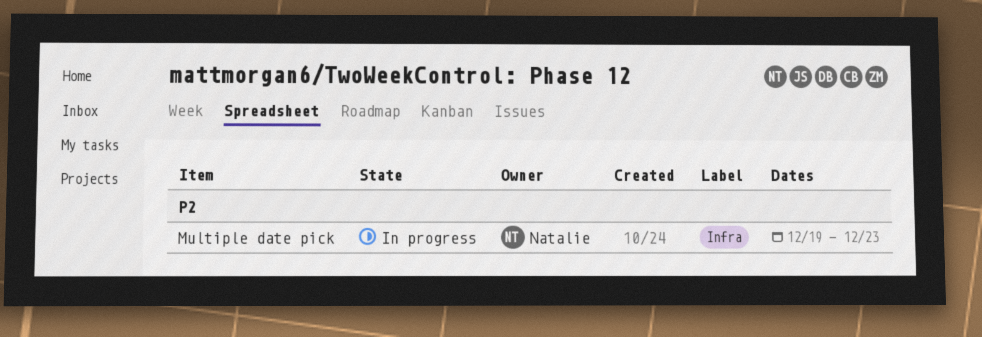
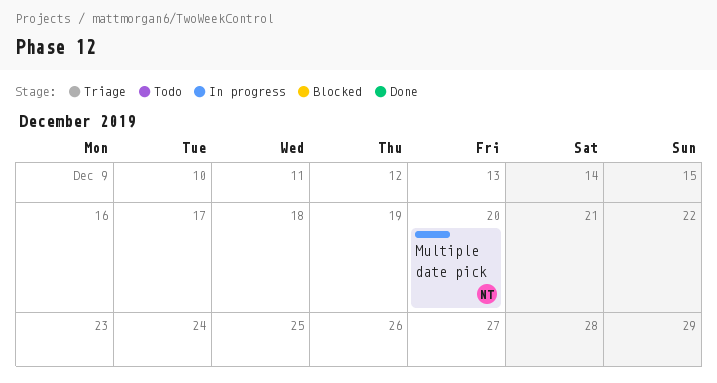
Multiple date pick, due: Dec 23 -> Dec 20

